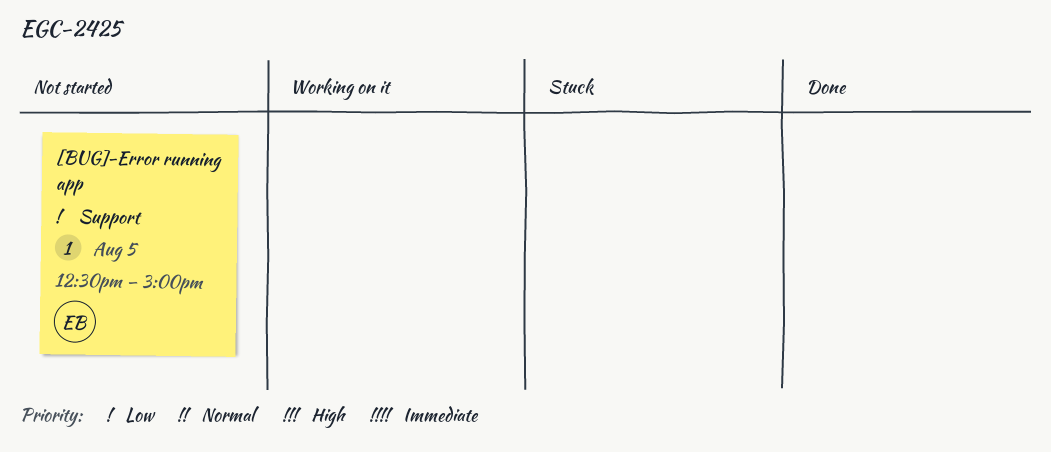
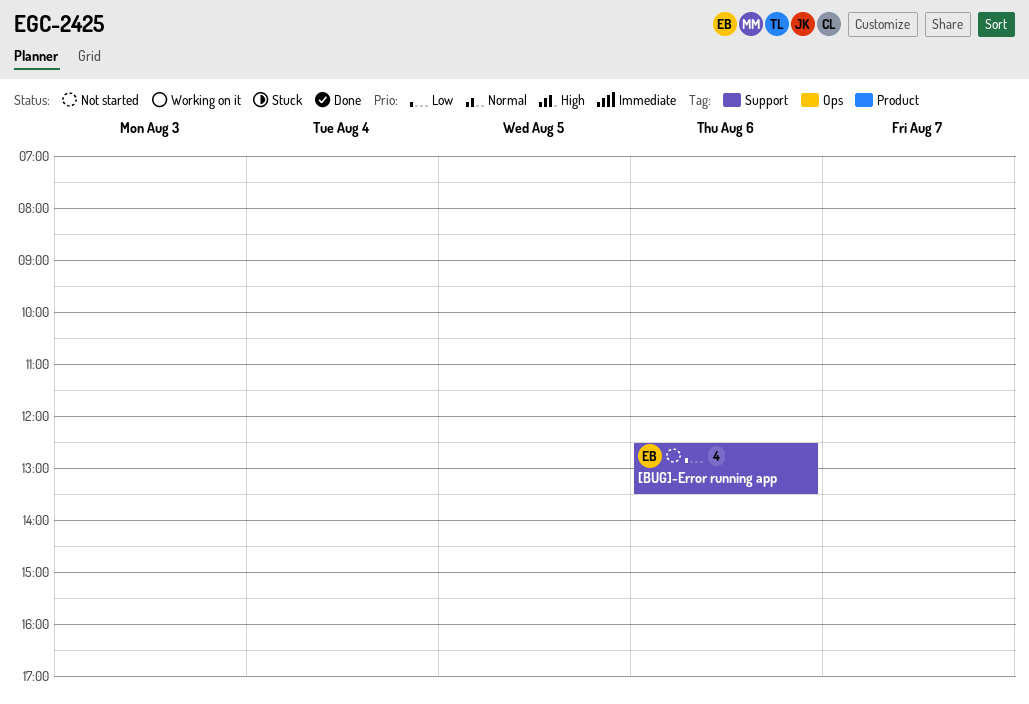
[BUG]-Error running app, estimate: 1 -> 4
[BUG]-Error running app, day: Aug 5 -> Aug 6
[BUG]-Error running app, ends: 15:00 -> 13:30

